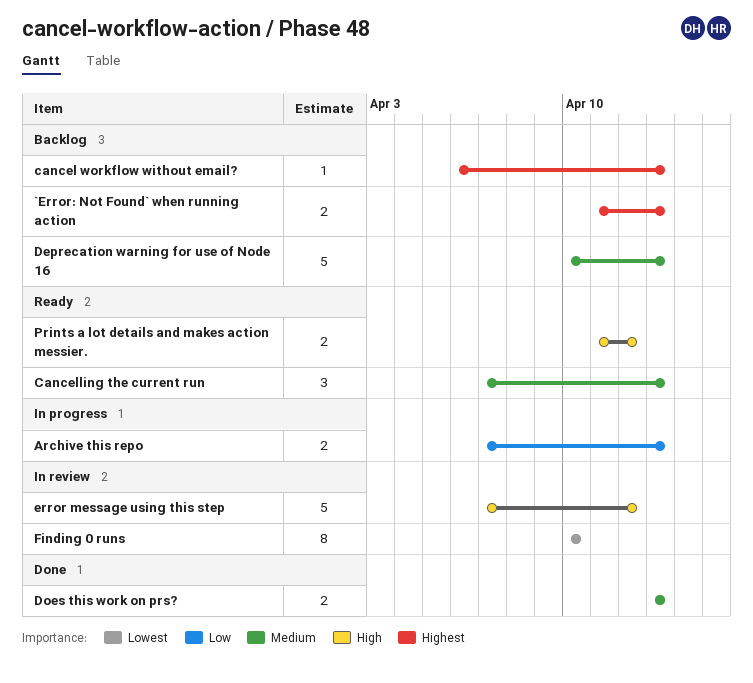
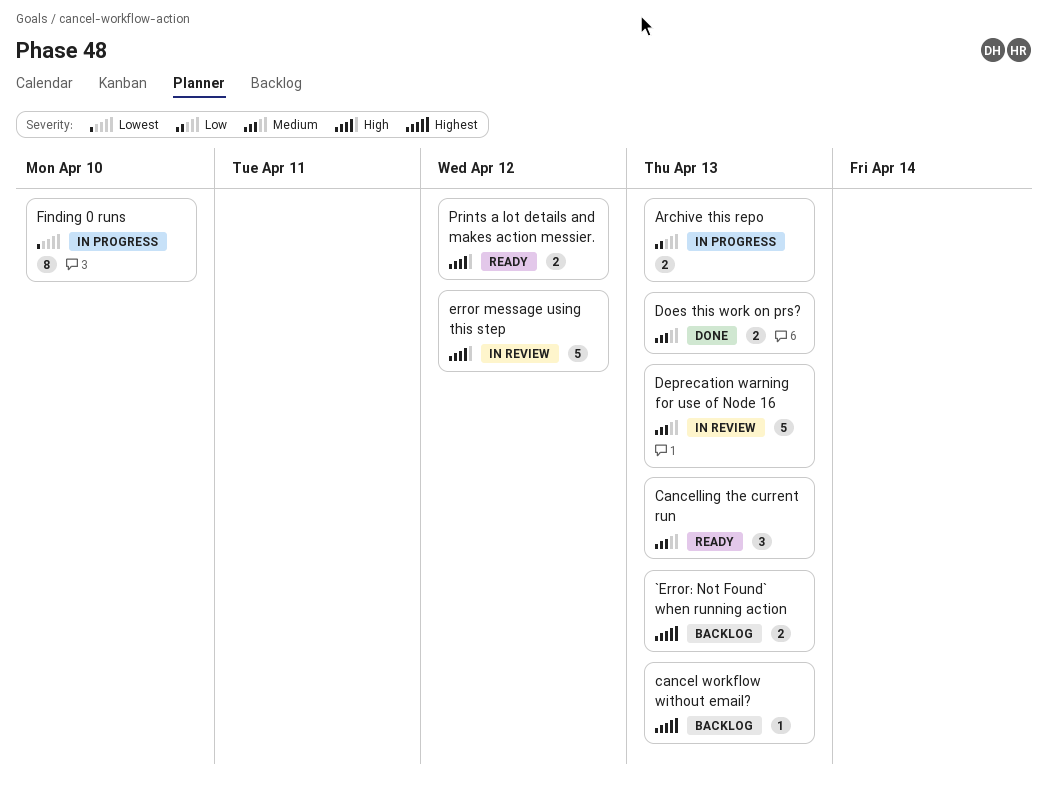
Deprecation warning for use of Node 16, status: Backlog -> In review
Finding 0 runs, status: In review -> In progress

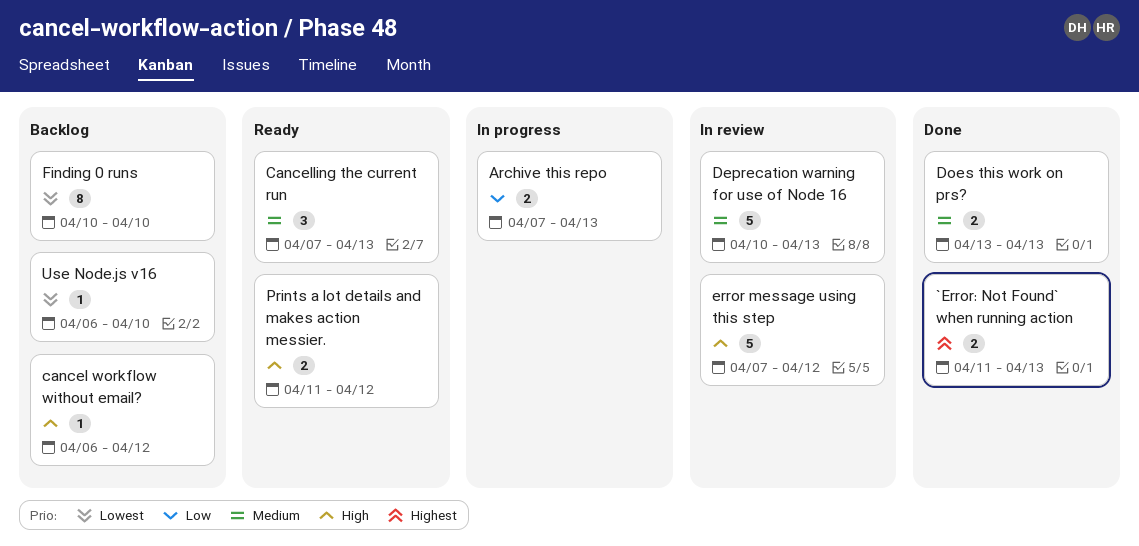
`Error: Not Found` when running action, status: Backlog -> Done
cancel workflow without email?, priority: Highest -> High
cancel workflow without email?, due: Apr 13 -> Apr 12
Finding 0 runs, status: In progress -> Backlog
Use Node.js v16: none -> present

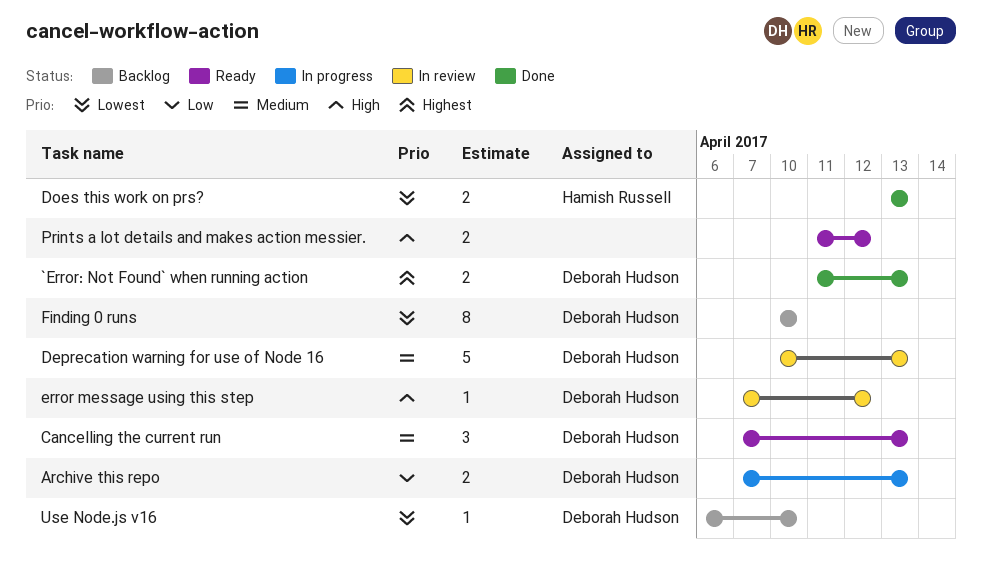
cancel workflow without email?: present -> none
Does this work on prs?, priority: Medium -> Lowest
error message using this step, estimate: 5 -> 1

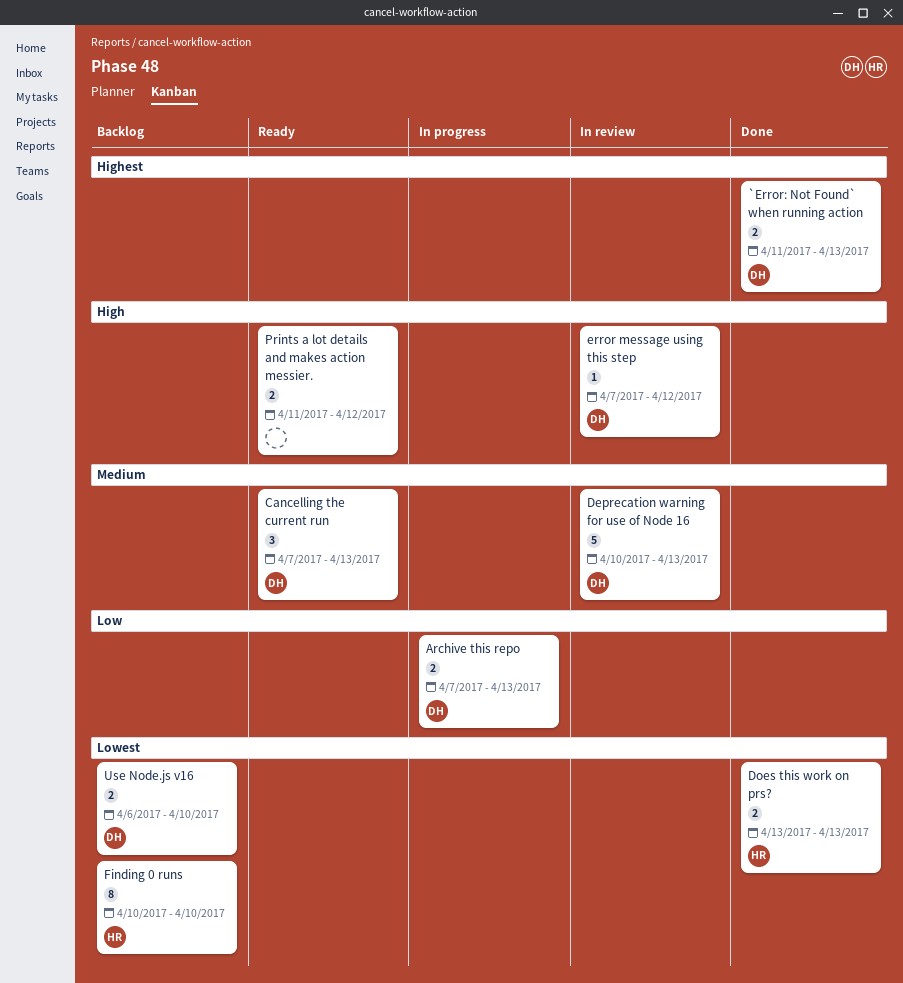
Finding 0 runs, owner: Deborah Hudson -> Hamish Russell
Use Node.js v16, estimate: 1 -> 2

